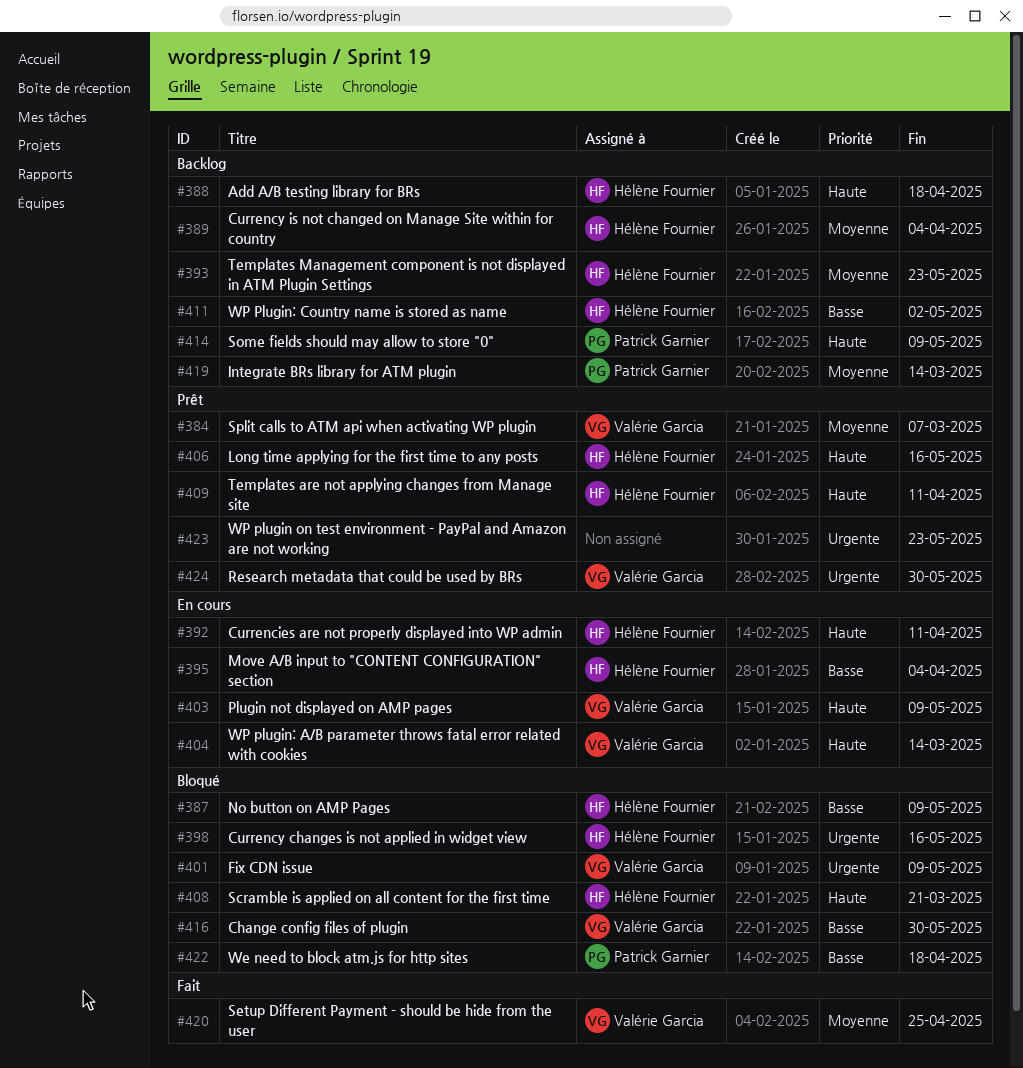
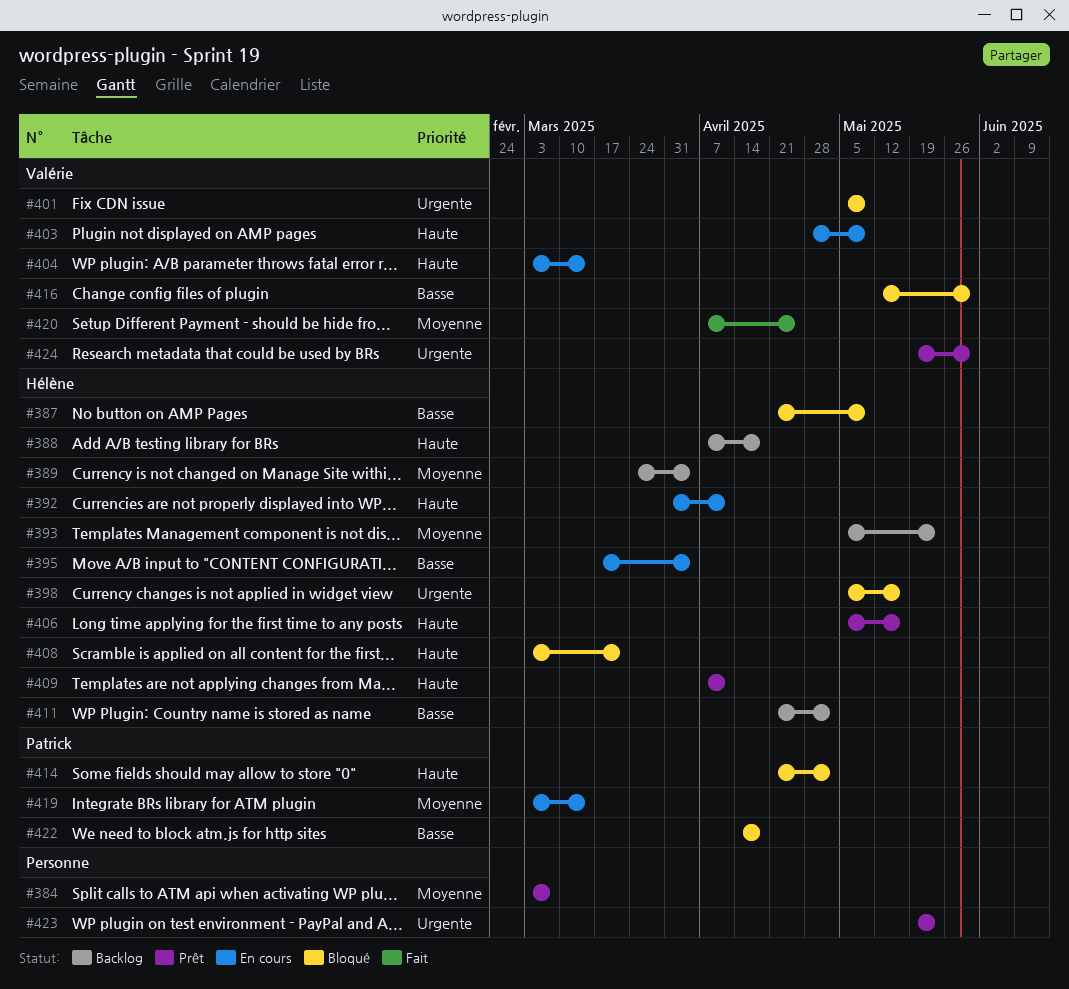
#384, owner: Valérie Garcia -> none
#414, status: Backlog -> Bloqué
#414, due: May 9 -> May 2
#419, status: Backlog -> En cours

